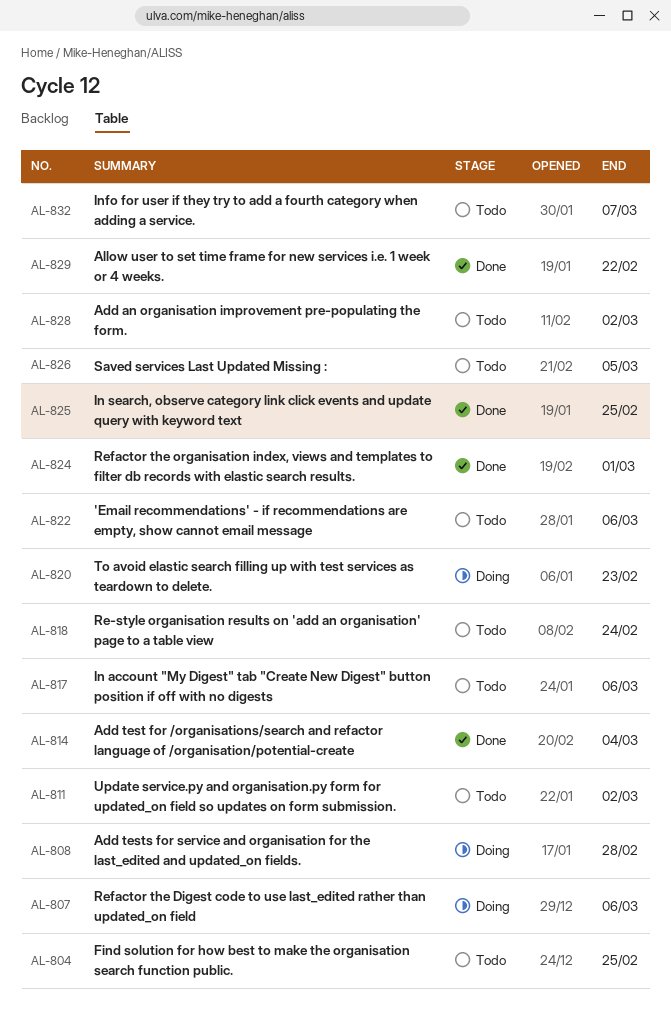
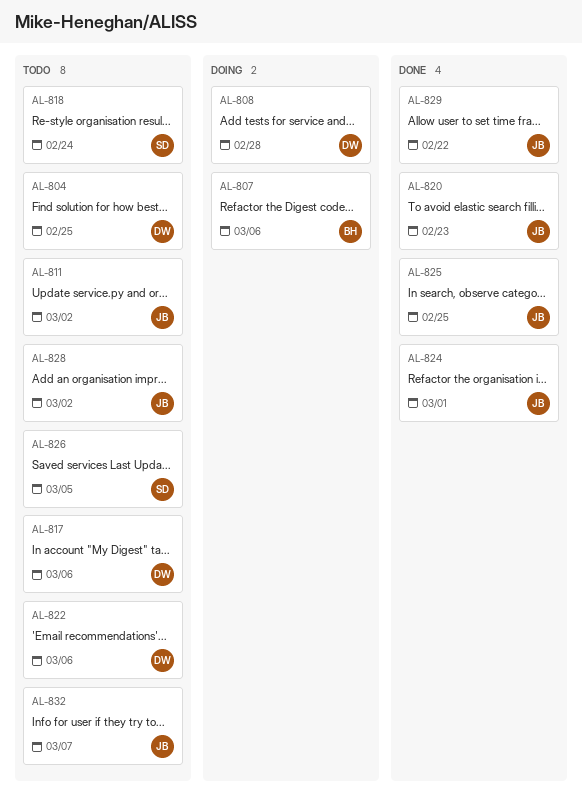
AL-814: present -> none
AL-820, status: Doing -> Done

